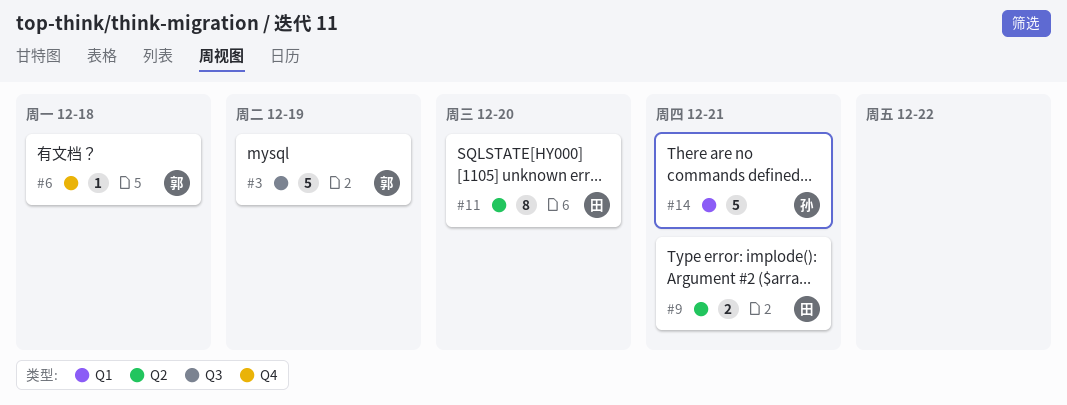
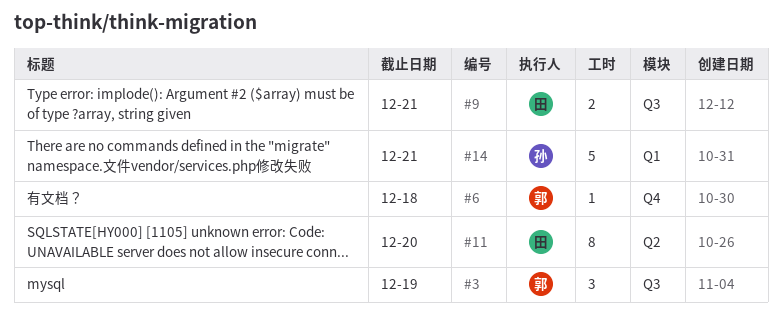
#3, estimate: 5 -> 3
#9, label: Q2 -> Q3

